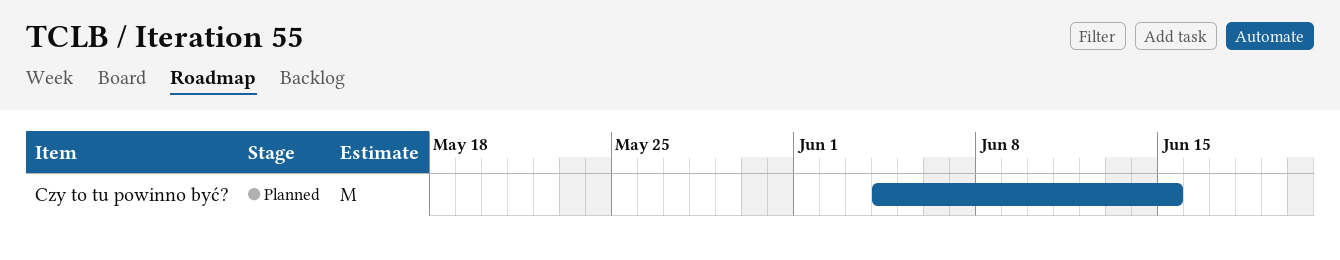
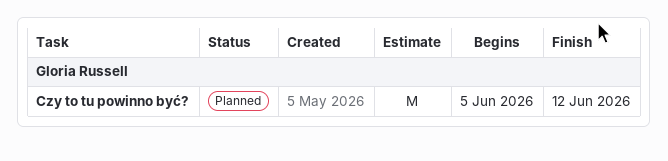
Czy to tu powinno być?, start: Jun 4 -> Jun 5
Czy to tu powinno być?, due: Jun 15 -> Jun 12

